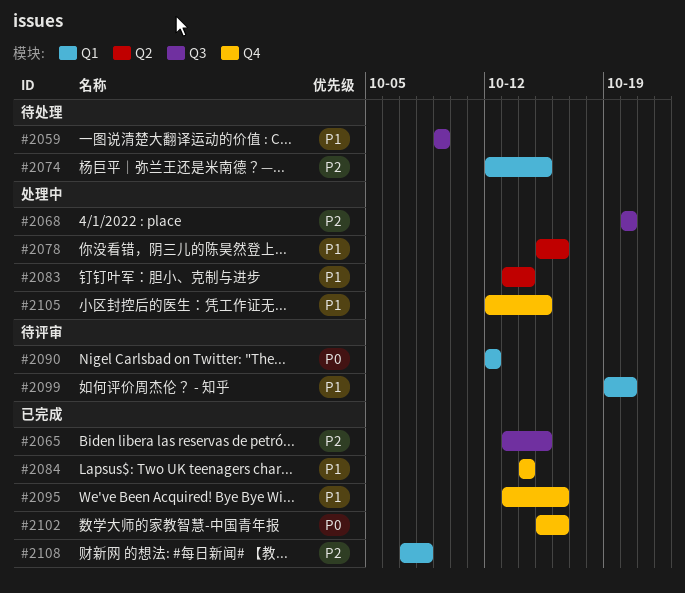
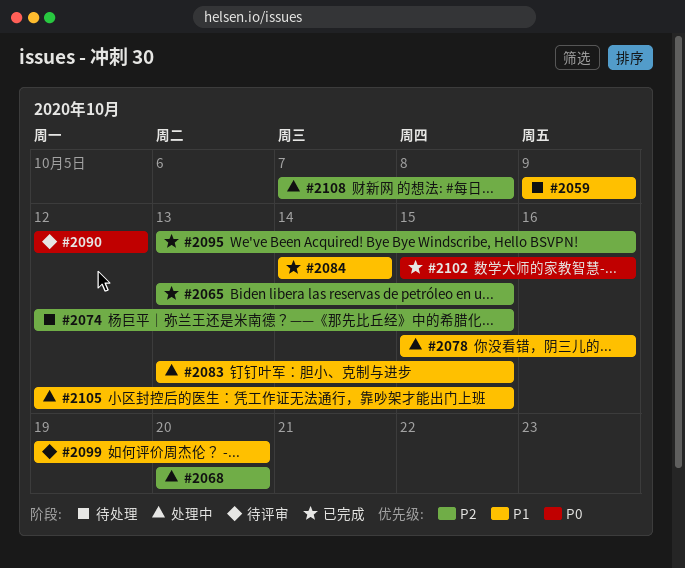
#2083, due: Oct 14 -> Oct 15
#2095, priority: P1 -> P2
#2108, status: 已完成 -> 处理中

